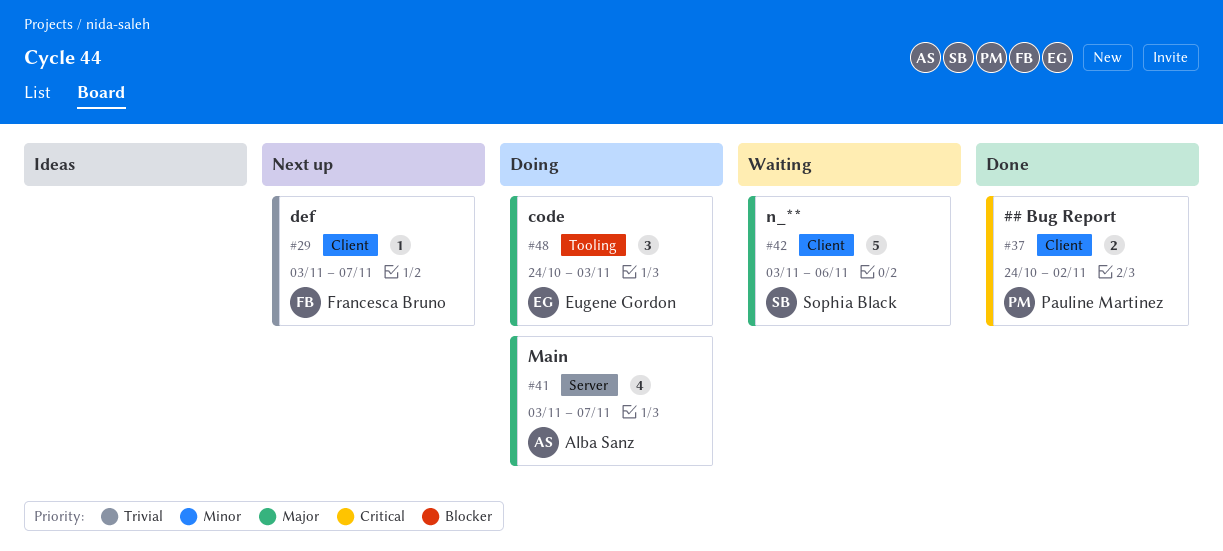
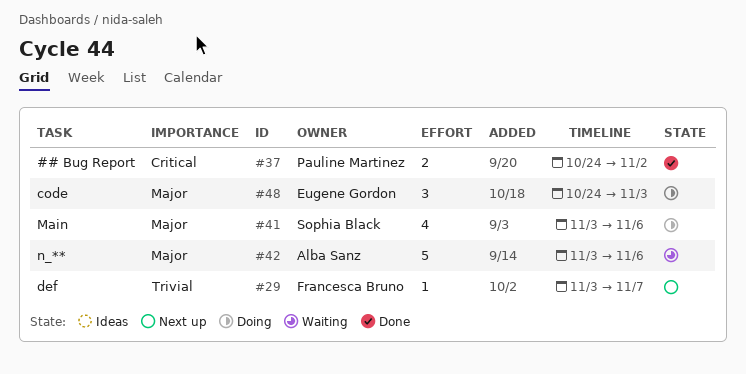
#41, owner: Alba Sanz -> Sophia Black
#41, due: Nov 7 -> Nov 6
#42, owner: Sophia Black -> Alba Sanz

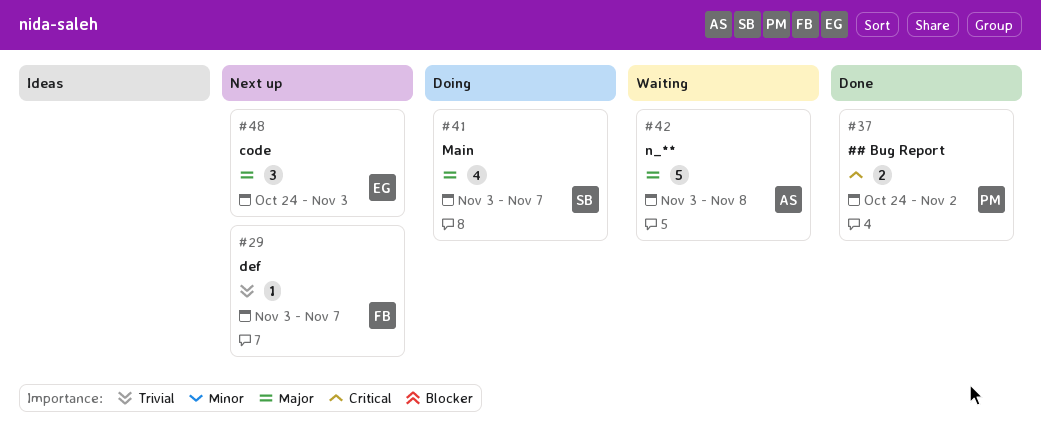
#41, due: Nov 6 -> Nov 7
#42, due: Nov 6 -> Nov 8
#48, status: Doing -> Next up

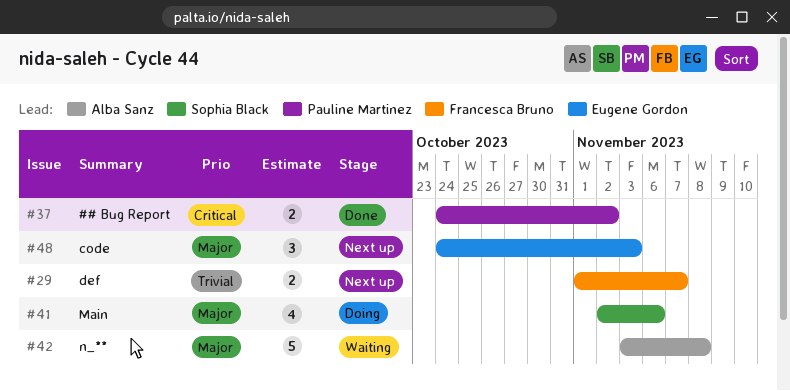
#29, estimate: 1 -> 2
#29, start: Nov 3 -> Nov 1
#41, start: Nov 3 -> Nov 2
#41, due: Nov 7 -> Nov 6

